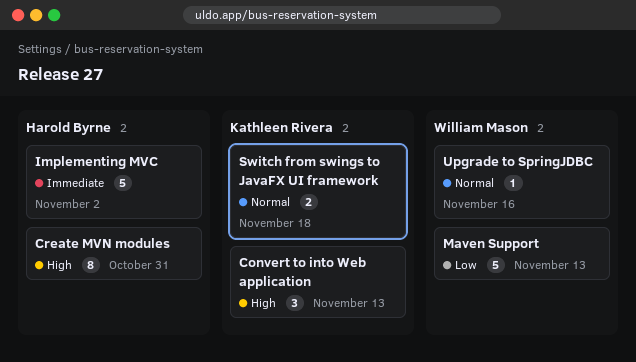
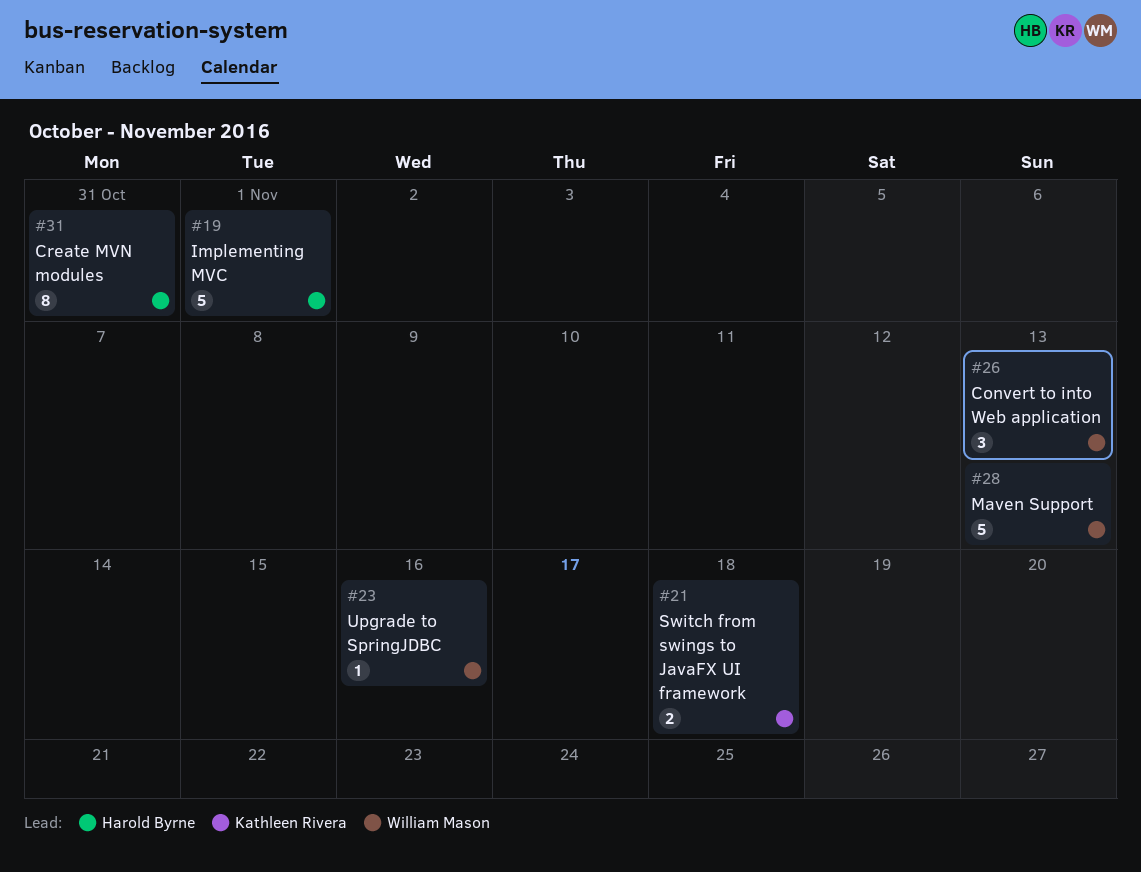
Convert to into Web application, owner: Kathleen Rivera -> William Mason
Implementing MVC, due: Nov 2 -> Nov 1

